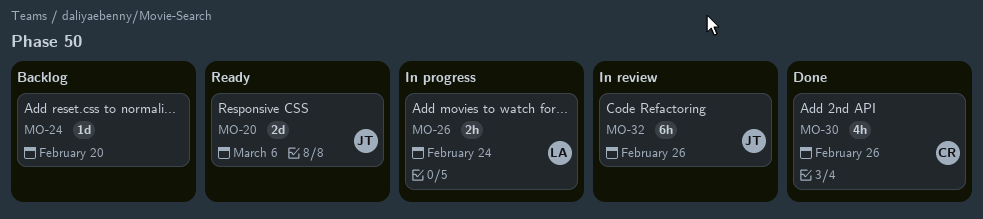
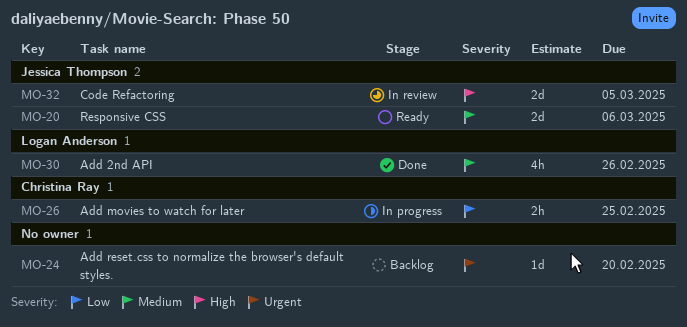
MO-26, owner: Logan Anderson -> Christina Ray
MO-26, due: Feb 24 -> Feb 25
MO-30, owner: Christina Ray -> Logan Anderson
MO-32, estimate: 6h -> 2d
MO-32, due: Feb 26 -> Mar 5

